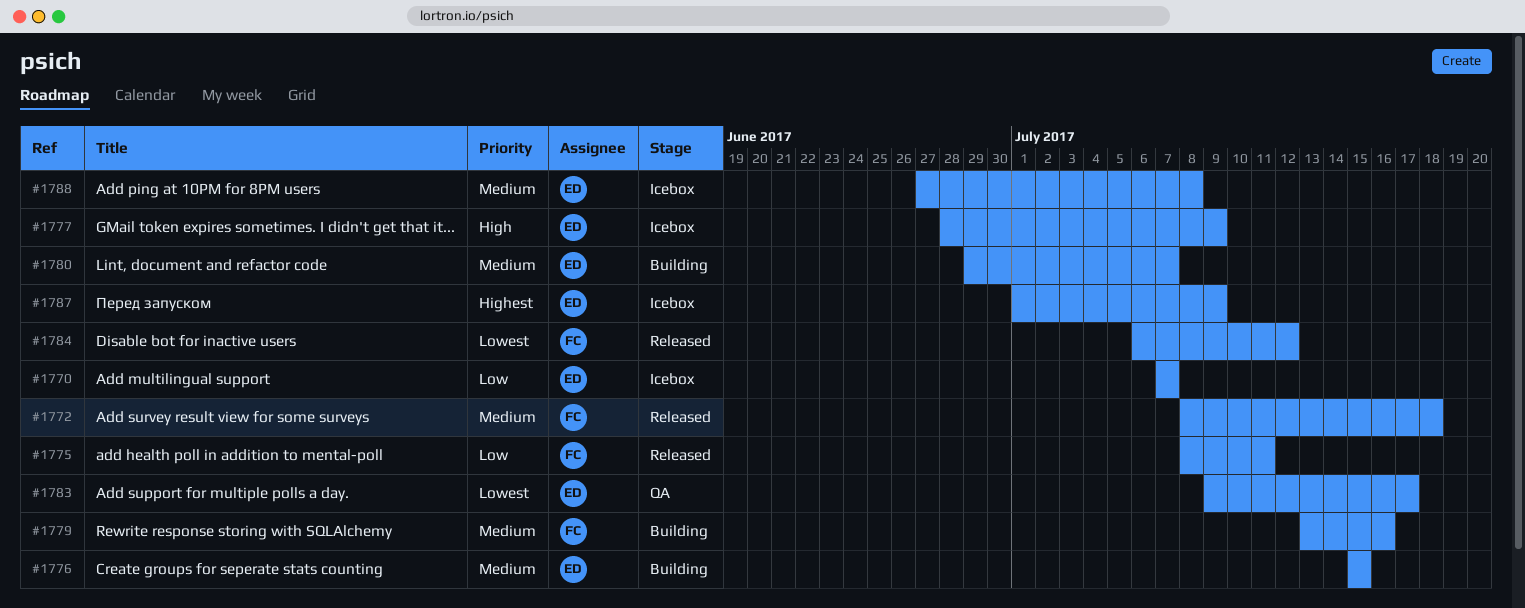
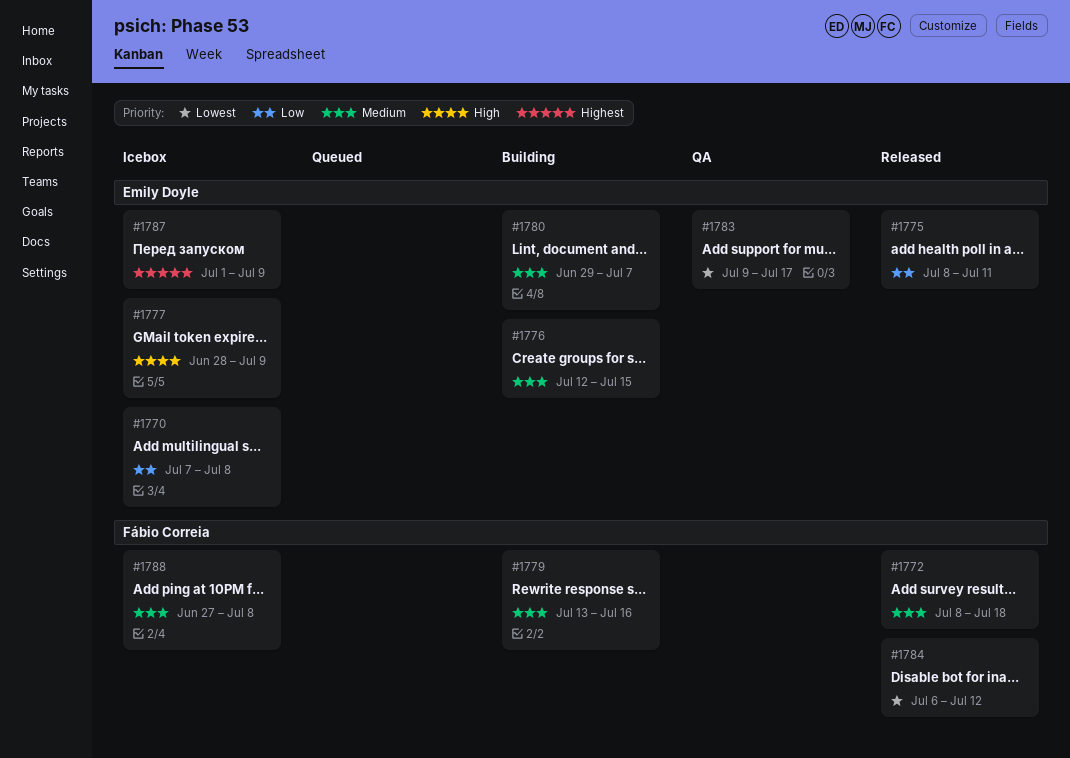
#1770, due: Jul 7 -> Jul 8
#1775, owner: Fábio Correia -> Emily Doyle
#1776, start: Jul 15 -> Jul 12
#1788, owner: Emily Doyle -> Fábio Correia

